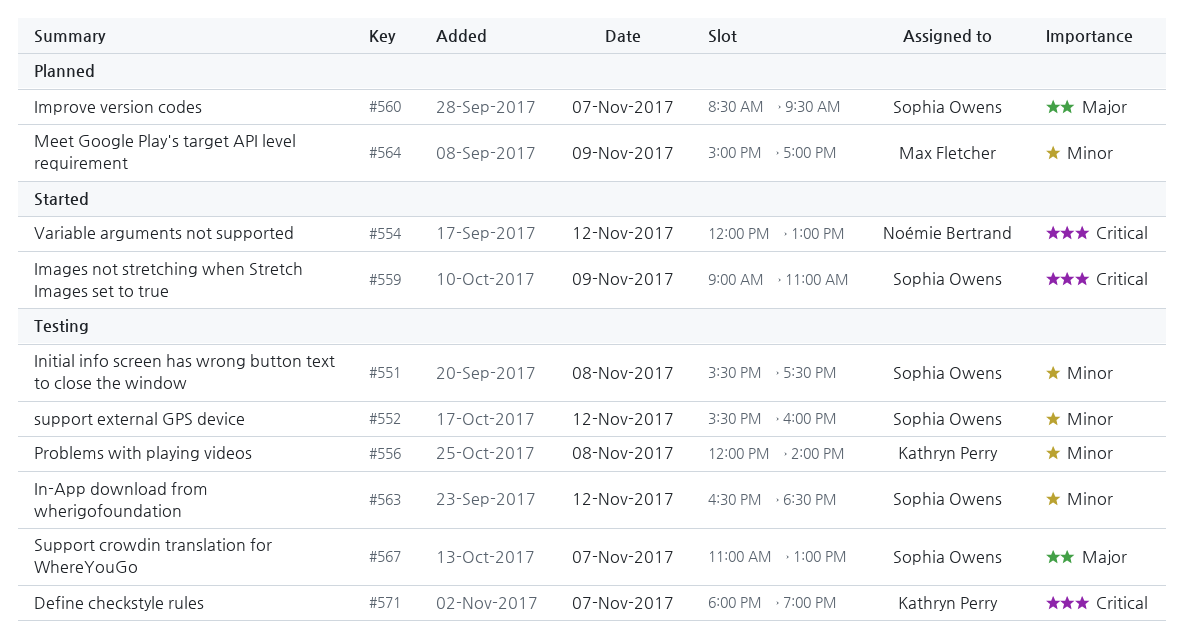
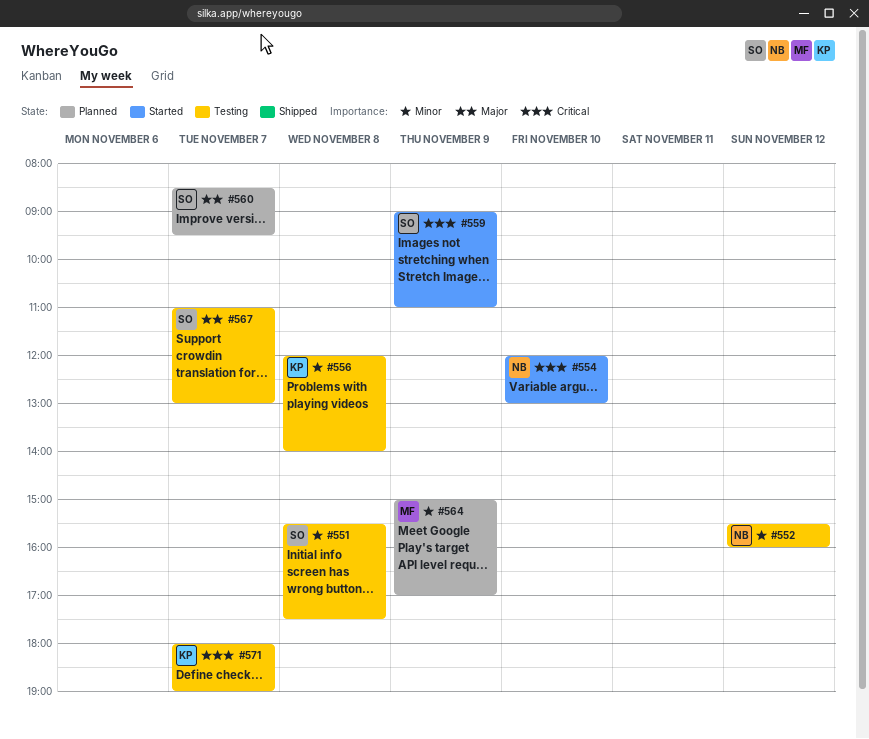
#552, owner: Sophia Owens -> Noémie Bertrand
#554, day: Nov 12 -> Nov 10
#563: present -> none

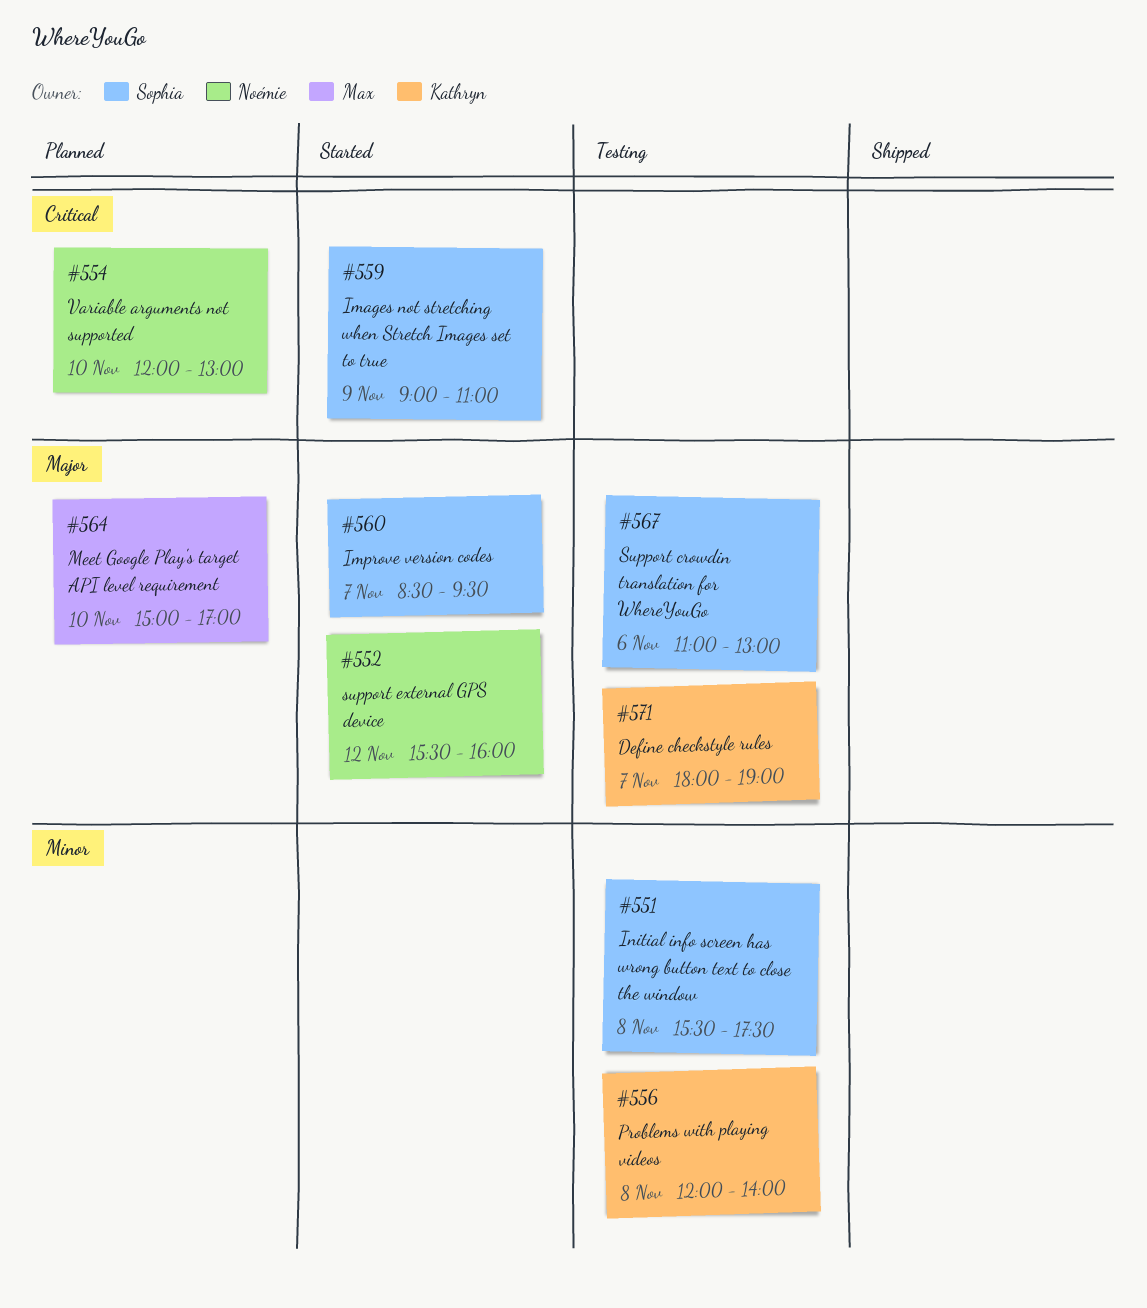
#552, status: Testing -> Started
#552, priority: Minor -> Major
#554, status: Started -> Planned
#560, status: Planned -> Started
#564, priority: Minor -> Major
#564, day: Nov 9 -> Nov 10
#567, day: Nov 7 -> Nov 6
#571, priority: Critical -> Major

